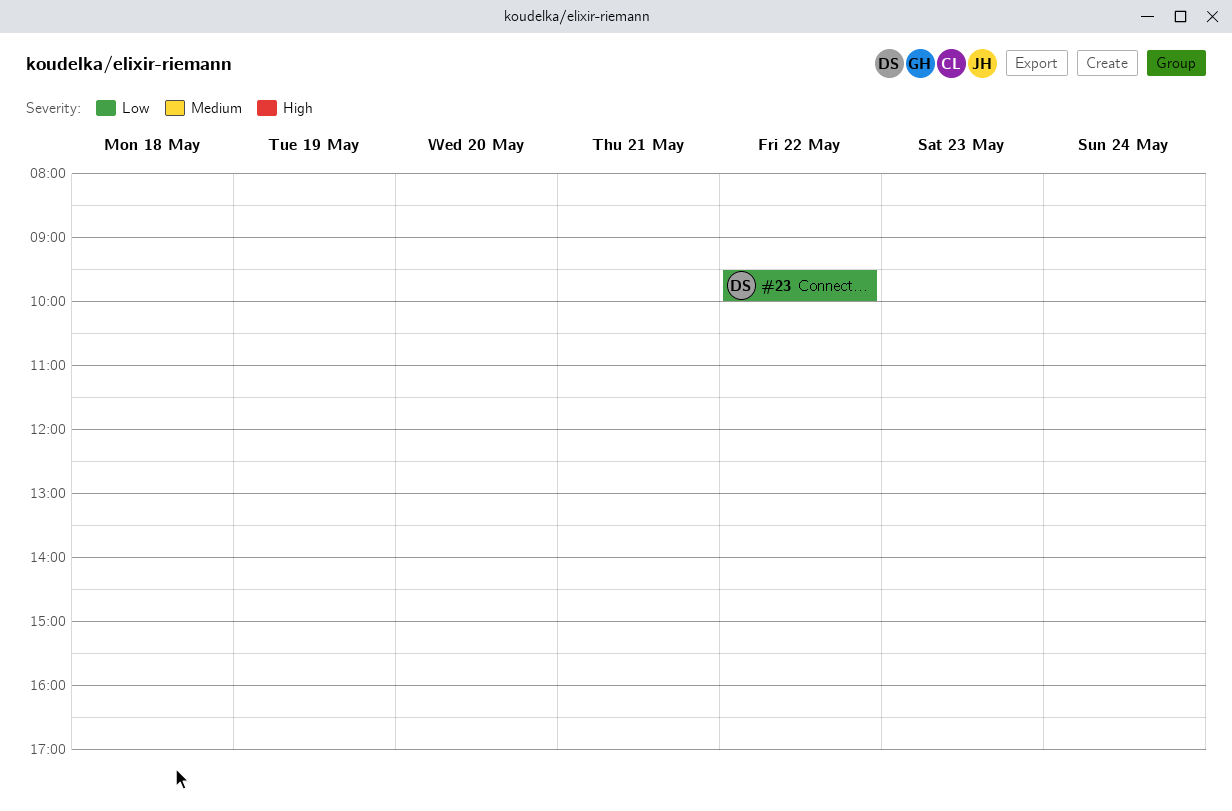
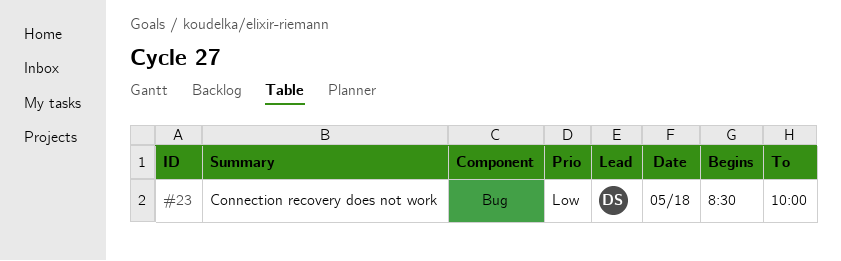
#23, day: May 22 -> May 18
#23, begins: 09:30 -> 08:30

